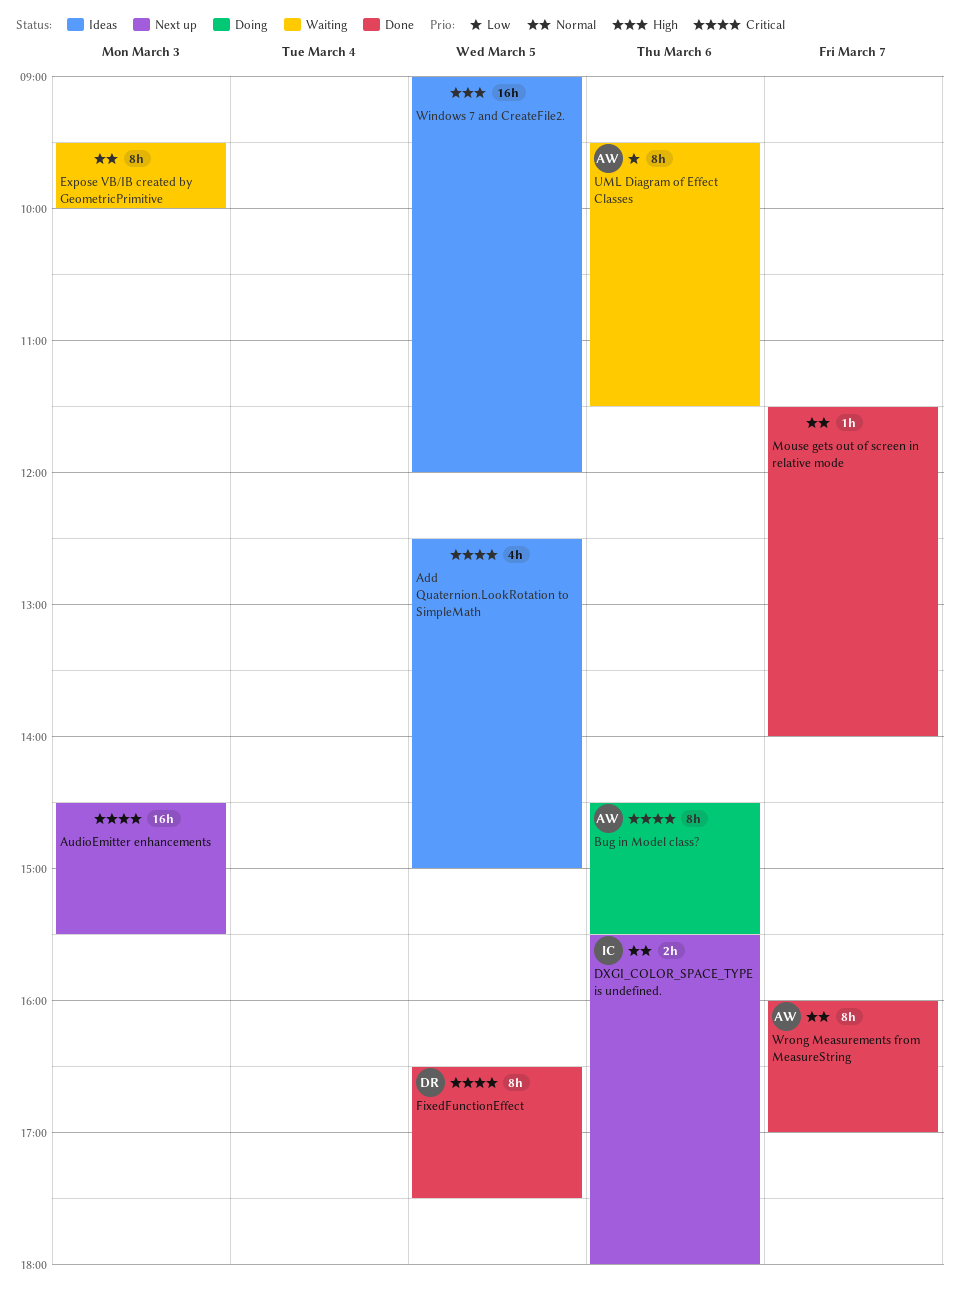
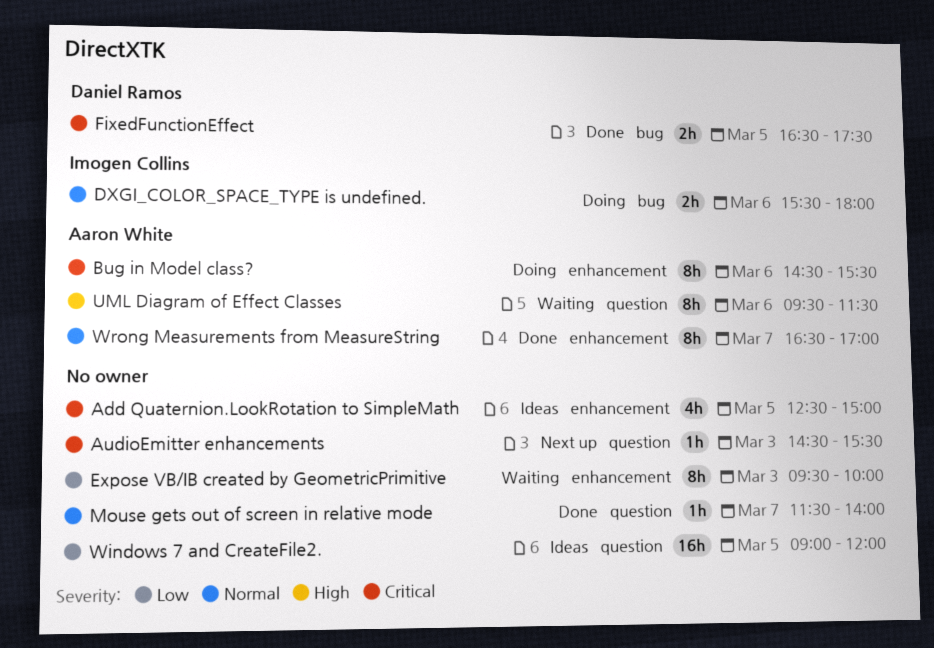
AudioEmitter enhancements, estimate: 16h -> 1h
DXGI_COLOR_SPACE_TYPE is undefined., status: Next up -> Doing
Expose VB/IB created by GeometricPrimitive, priority: Normal -> Low
FixedFunctionEffect, estimate: 8h -> 2h
UML Diagram of Effect Classes, priority: Low -> High
Windows 7 and CreateFile2., priority: High -> Low
Wrong Measurements from MeasureString, begins: 16:00 -> 16:30

